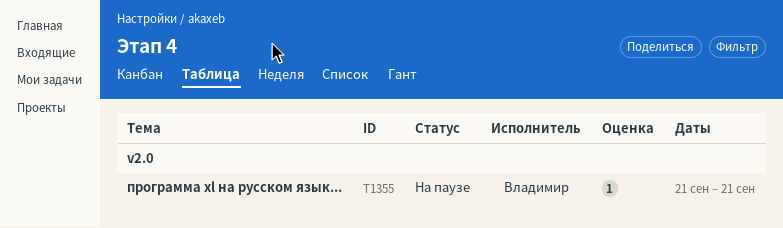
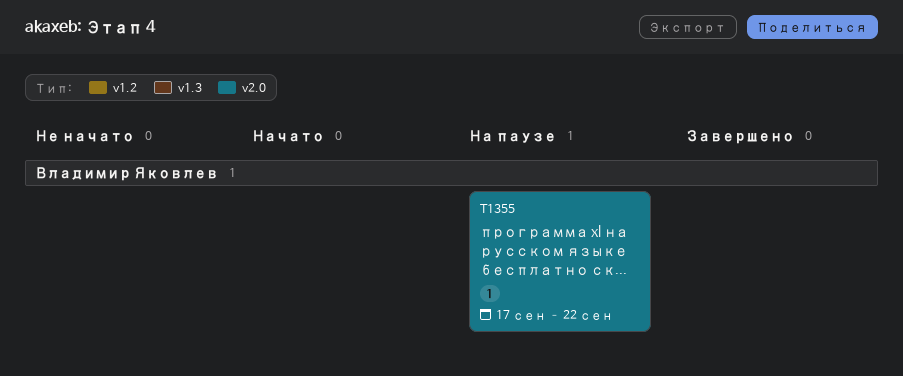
T1355, start: Sep 21 -> Sep 17
T1355, due: Sep 21 -> Sep 22

